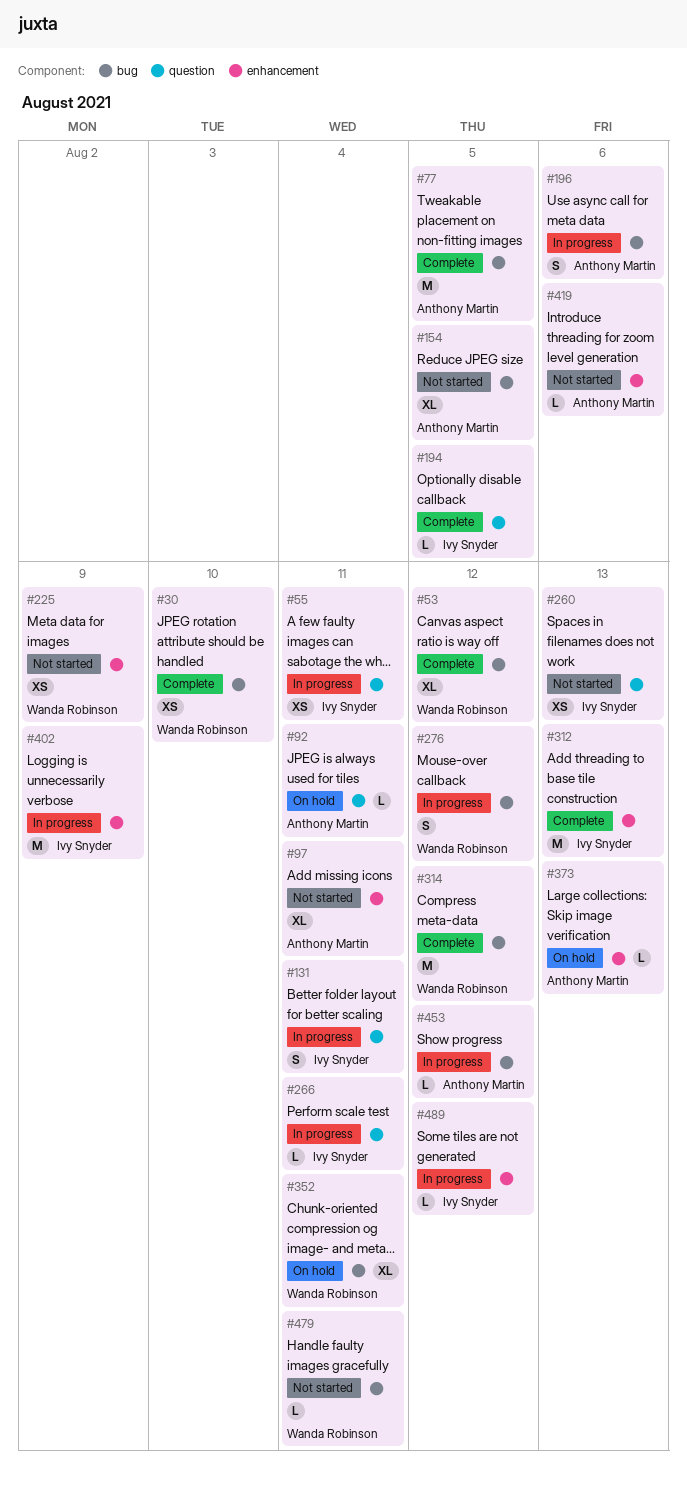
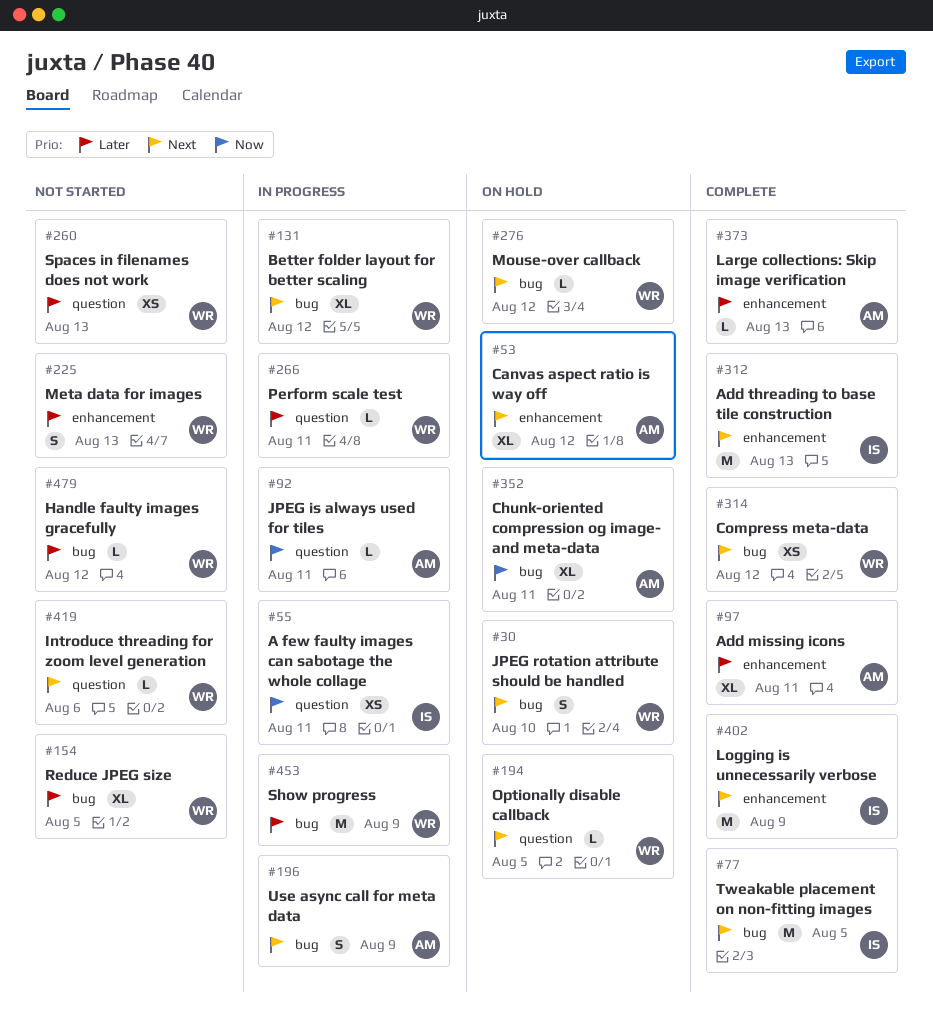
#30, status: Complete -> On hold
#30, estimate: XS -> S
#53, status: Complete -> On hold
#53, owner: Wanda Robinson -> Anthony Martin
#53, label: bug -> enhancement
#77, owner: Anthony Martin -> Ivy Snyder
#92, status: On hold -> In progress
#97, status: Not started -> Complete
#131, owner: Ivy Snyder -> Wanda Robinson
#131, label: question -> bug
#131, estimate: S -> XL
#131, due: Aug 11 -> Aug 12
#154, owner: Anthony Martin -> Wanda Robinson
#194, status: Complete -> On hold
#194, owner: Ivy Snyder -> Wanda Robinson
#196, due: Aug 6 -> Aug 9
#225, estimate: XS -> S
#225, due: Aug 9 -> Aug 13
#260, owner: Ivy Snyder -> Wanda Robinson
#266, owner: Ivy Snyder -> Wanda Robinson
#276, status: In progress -> On hold
#276, estimate: S -> L
#314, estimate: M -> XS
#352, owner: Wanda Robinson -> Anthony Martin
#373, status: On hold -> Complete
#402, status: In progress -> Complete
#419, owner: Anthony Martin -> Wanda Robinson
#419, label: enhancement -> question
#453, owner: Anthony Martin -> Wanda Robinson
#453, estimate: L -> M
#453, due: Aug 12 -> Aug 9
#479, due: Aug 11 -> Aug 12
#489: present -> none

